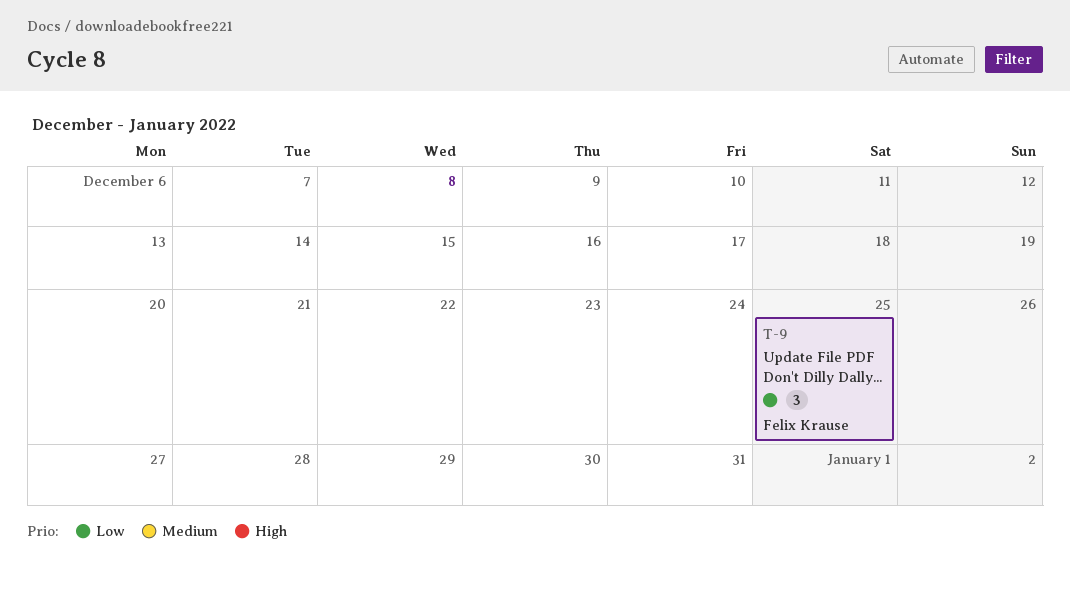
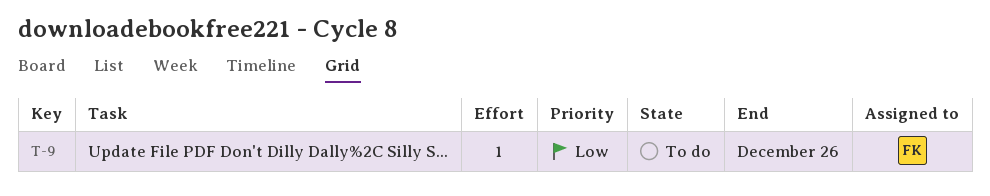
T-9, estimate: 3 -> 1
T-9, due: Dec 25 -> Dec 26

